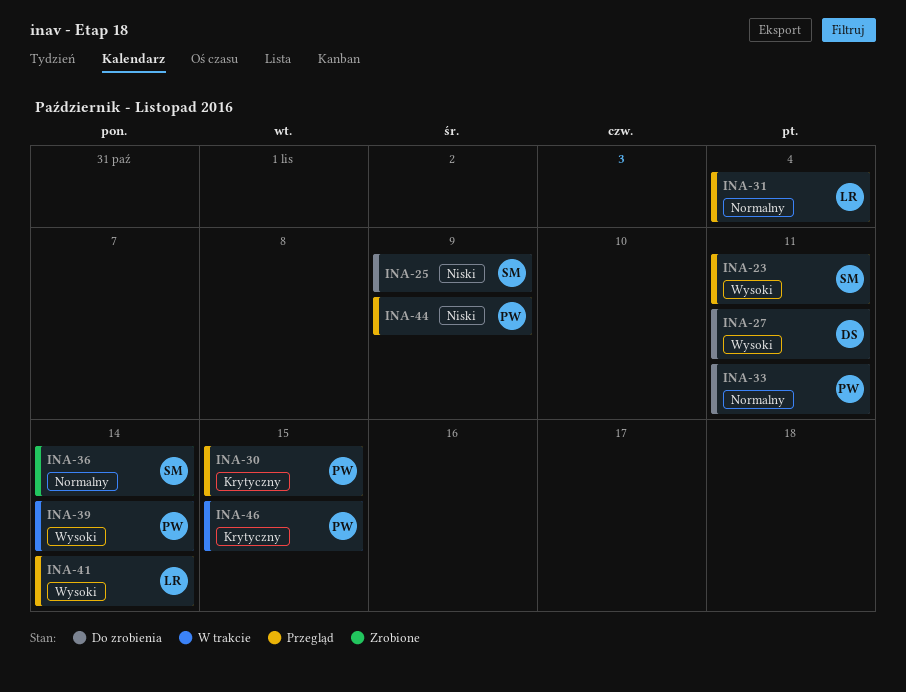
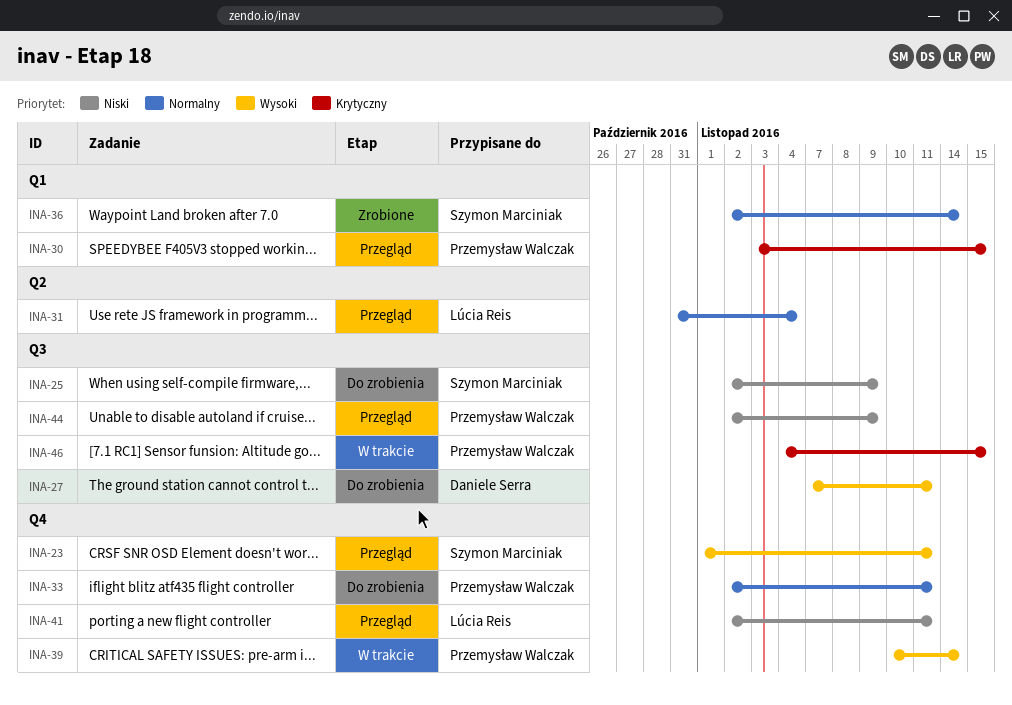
INA-41, priority: Wysoki -> Niski
INA-41, due: Nov 14 -> Nov 11

